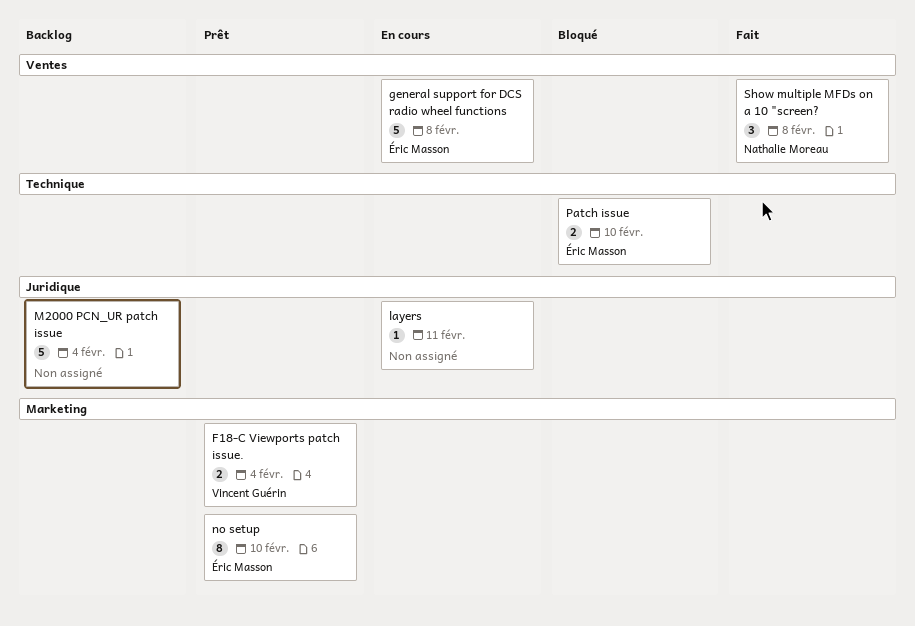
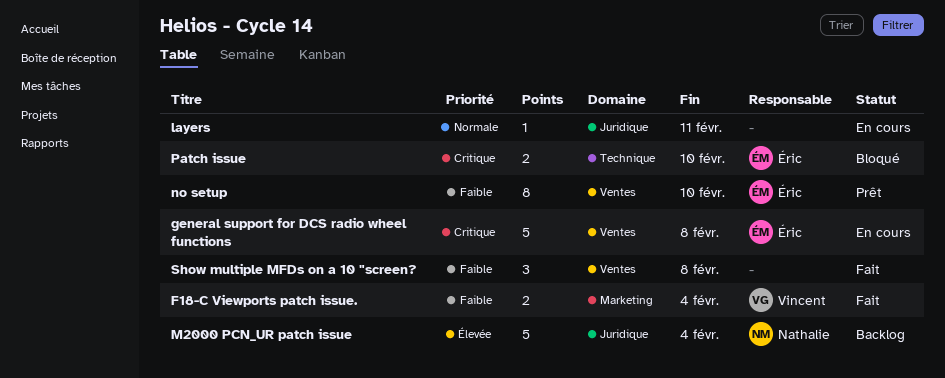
F18-C Viewports patch issue., status: Prêt -> Fait
M2000 PCN_UR patch issue, owner: none -> Nathalie Moreau
no setup, label: Marketing -> Ventes
Show multiple MFDs on a 10 "screen?, owner: Nathalie Moreau -> none

